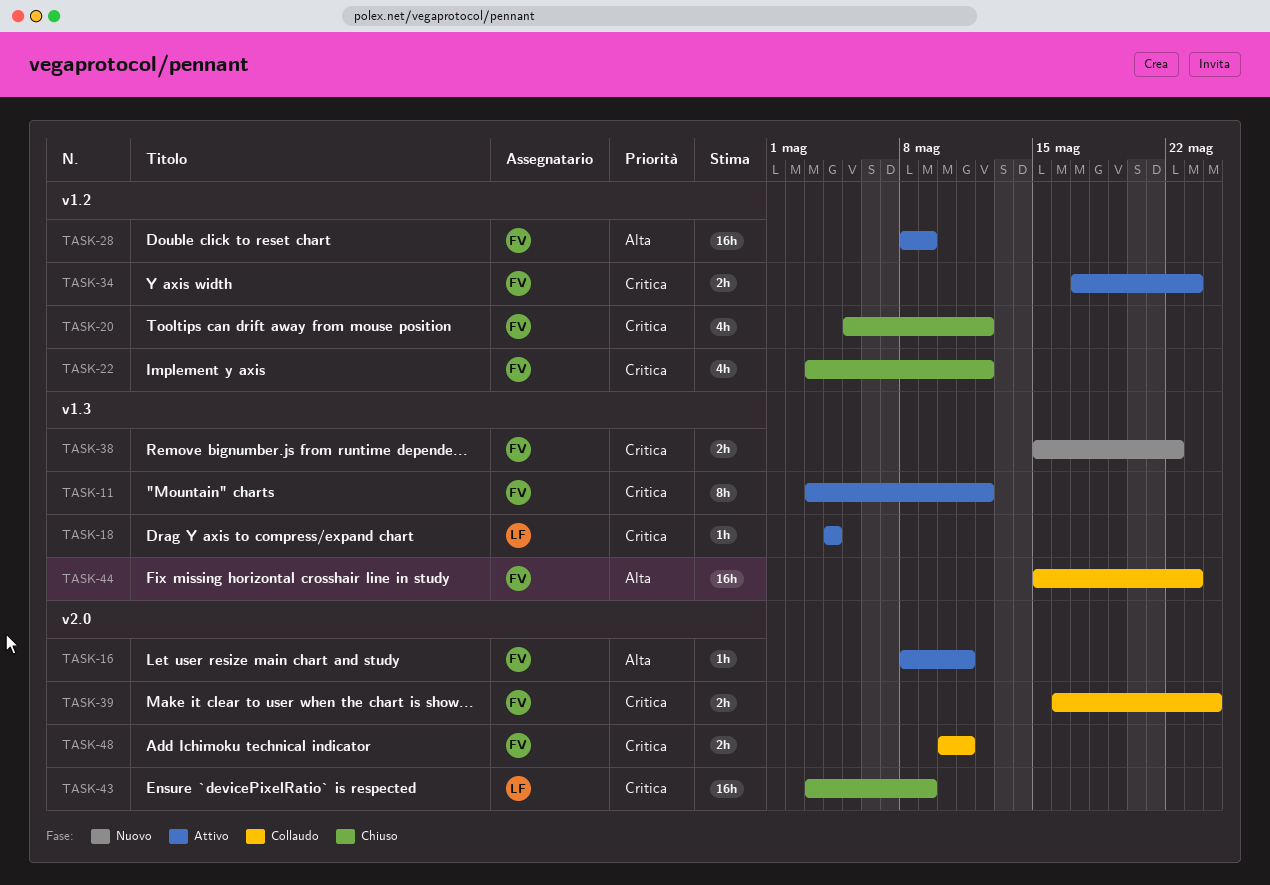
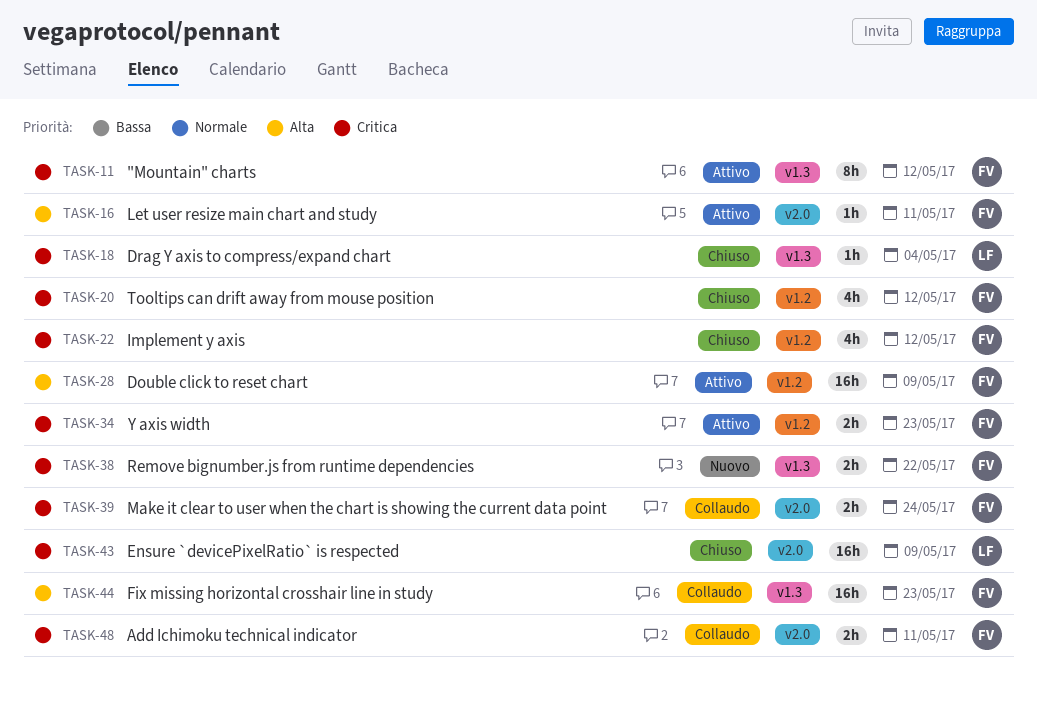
TASK-18, status: Attivo -> Chiuso

